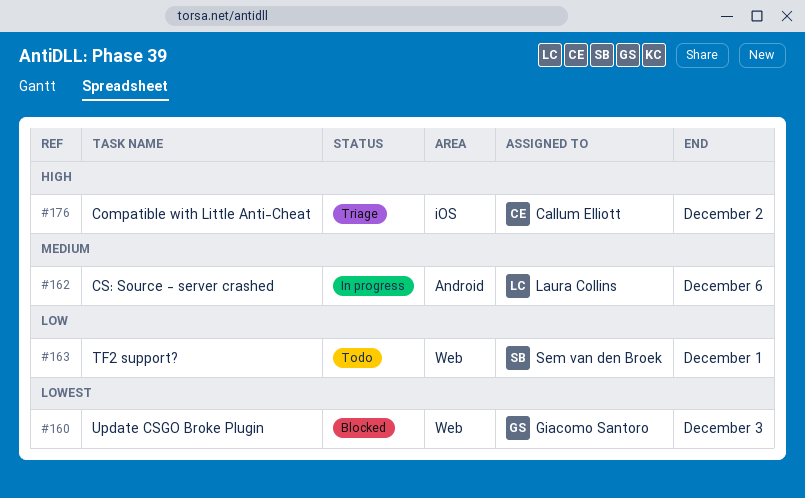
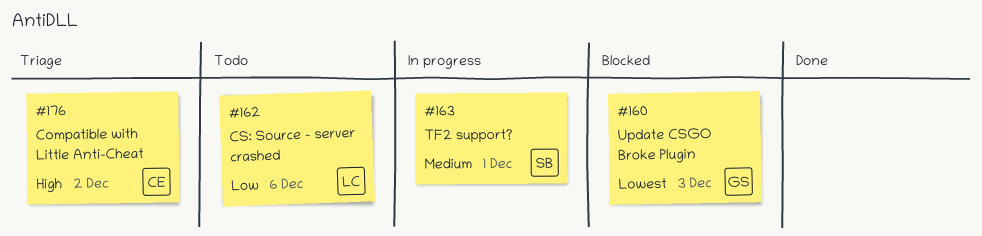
#162, status: In progress -> Todo
#162, priority: Medium -> Low
#163, status: Todo -> In progress
#163, priority: Low -> Medium

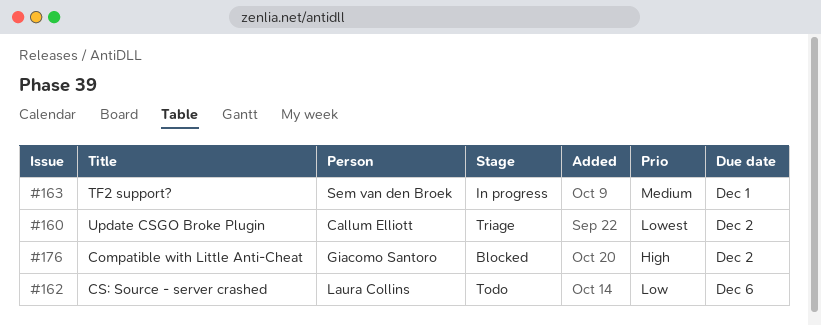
#160, status: Blocked -> Triage
#160, owner: Giacomo Santoro -> Callum Elliott
#160, due: Dec 3 -> Dec 2
#176, status: Triage -> Blocked
#176, owner: Callum Elliott -> Giacomo Santoro

